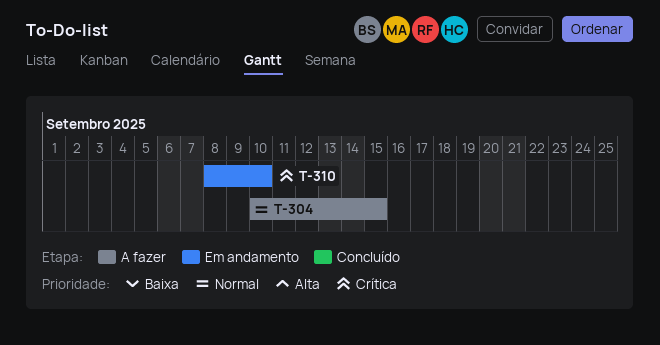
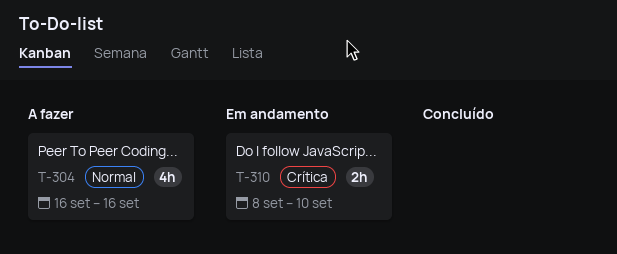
T-304, start: Sep 10 -> Sep 16
T-304, due: Sep 15 -> Sep 16

